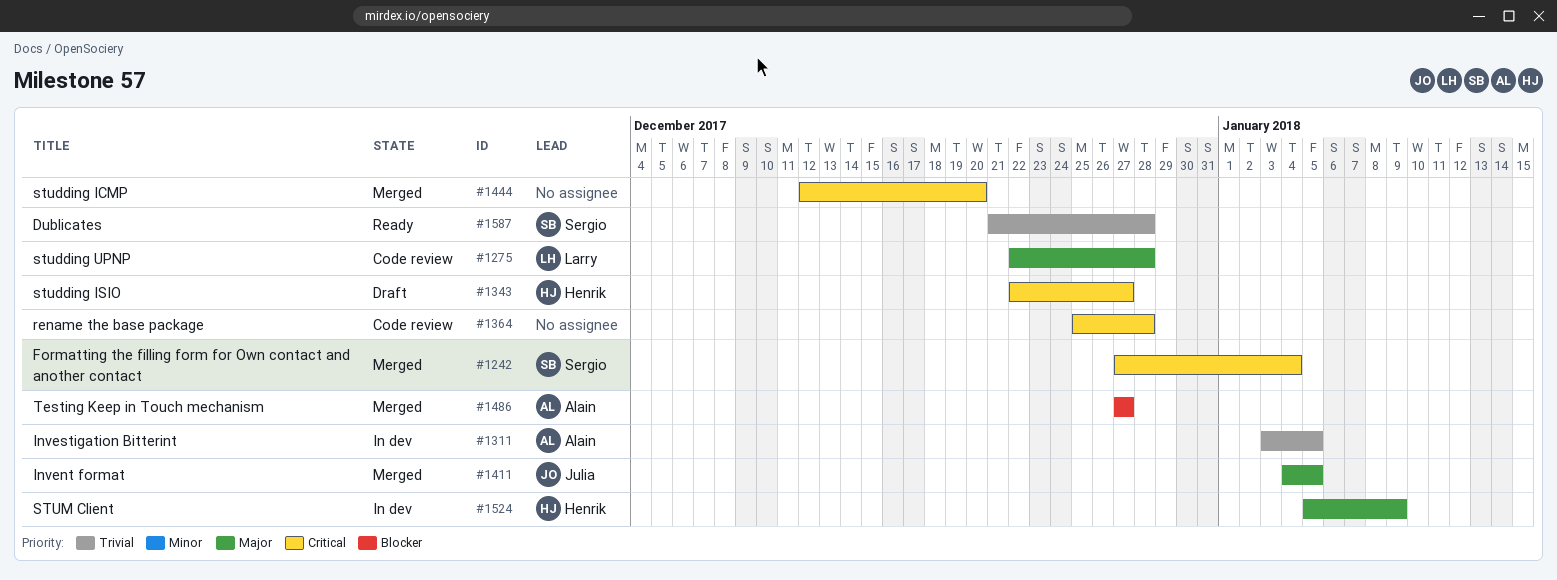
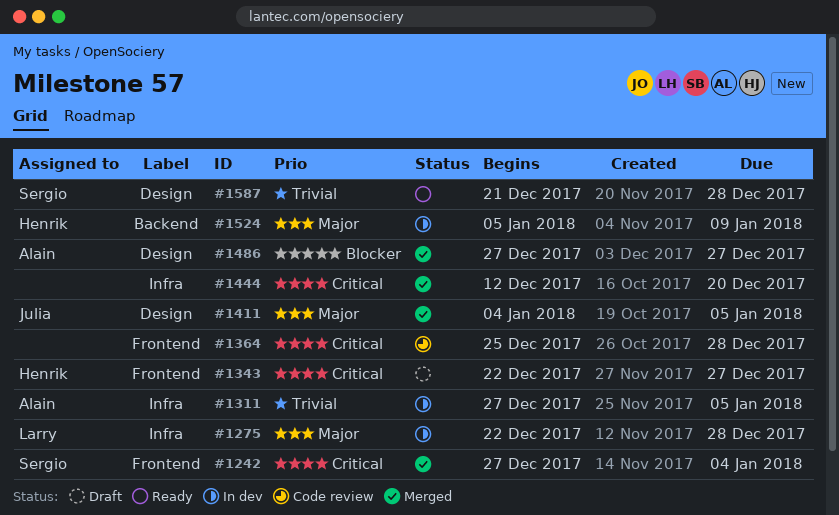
#1275, status: Code review -> In dev
#1311, start: Jan 3 -> Dec 27

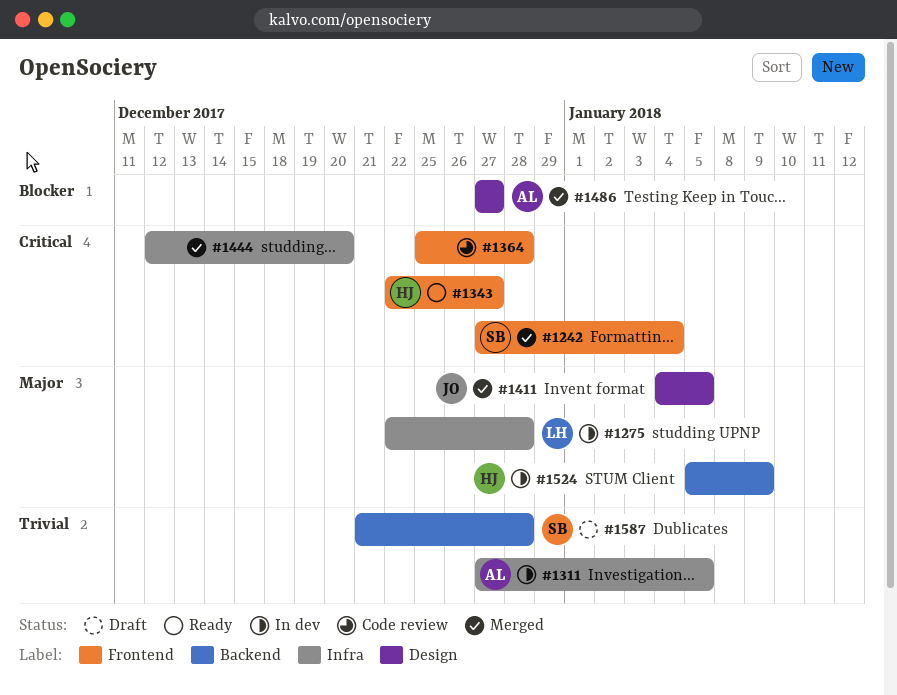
#1343, status: Draft -> Ready
#1587, status: Ready -> Draft
#1587, label: Design -> Backend

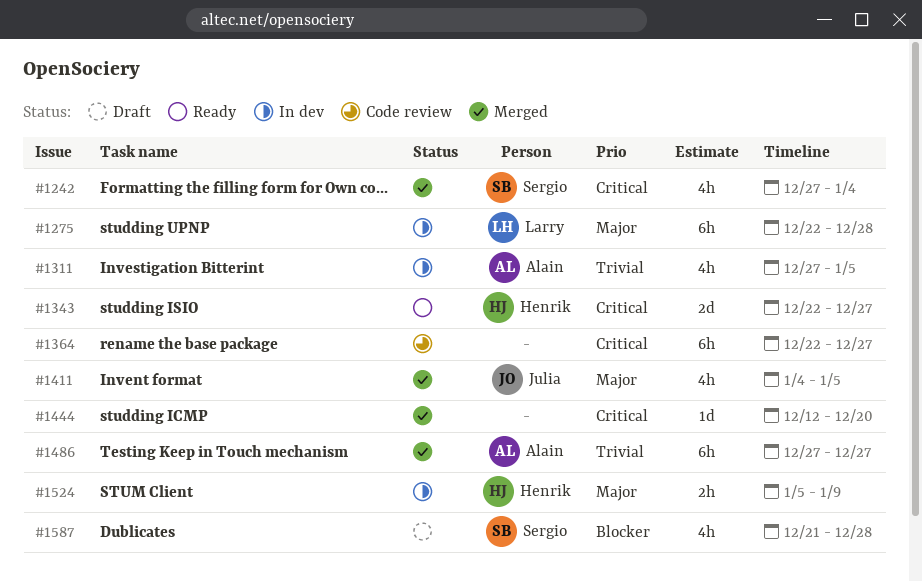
#1364, start: Dec 25 -> Dec 22
#1364, due: Dec 28 -> Dec 27
#1486, priority: Blocker -> Trivial
#1587, priority: Trivial -> Blocker

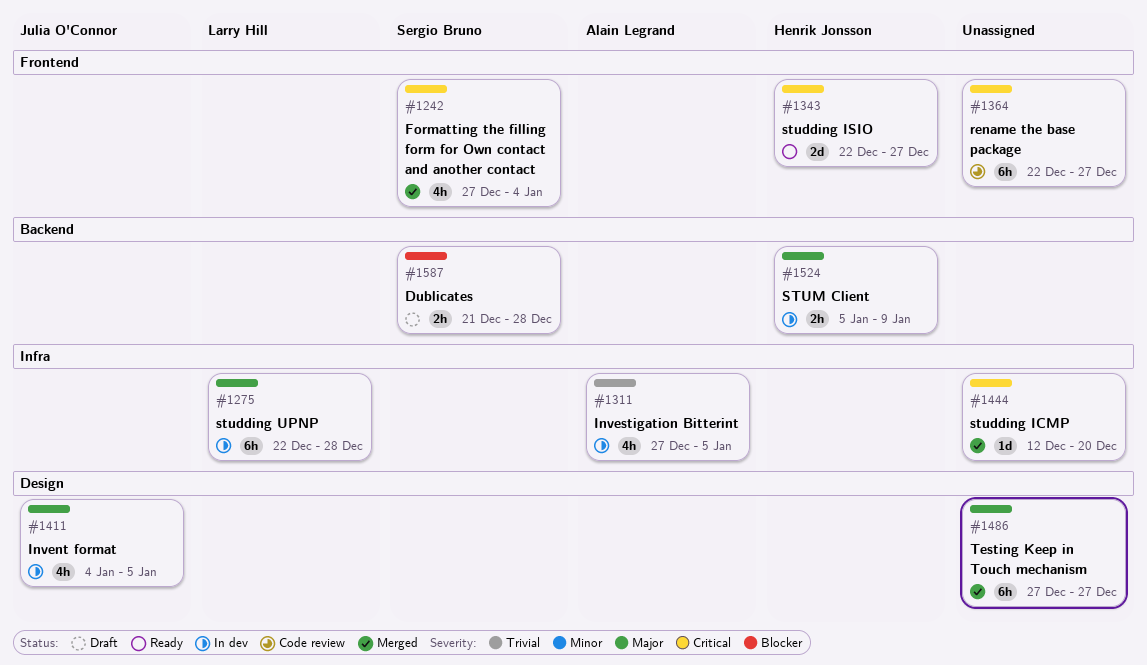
#1411, status: Merged -> In dev
#1486, owner: Alain Legrand -> none
#1486, priority: Trivial -> Major
#1587, estimate: 4h -> 2h

